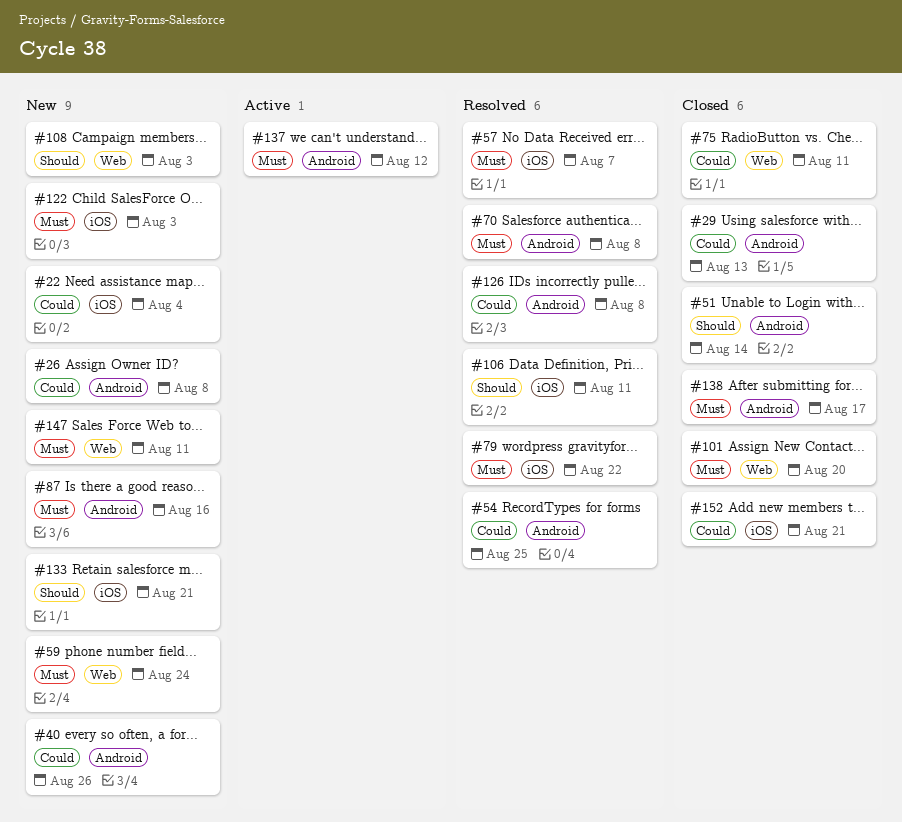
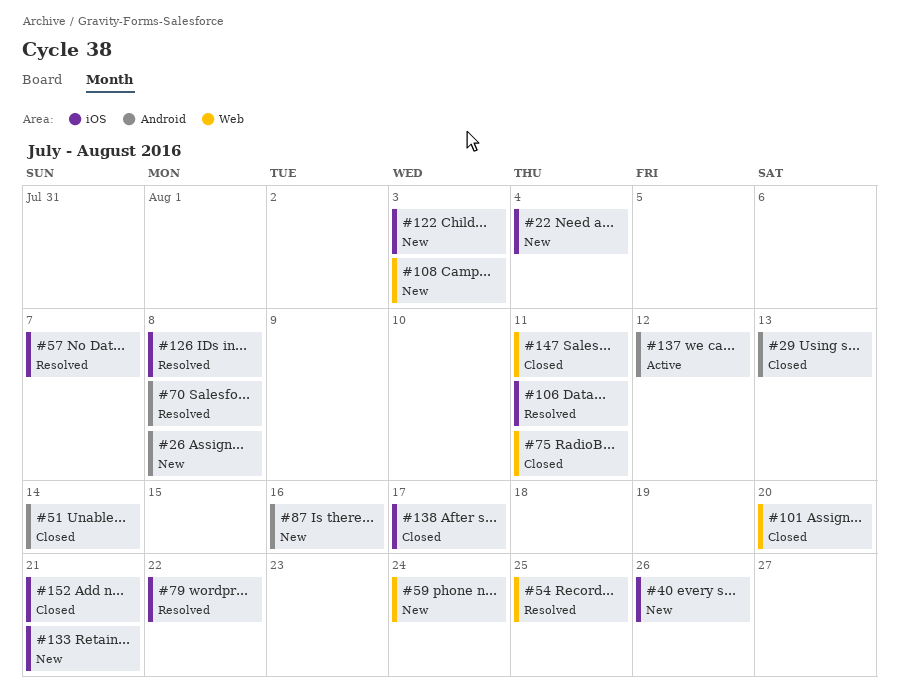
#40, label: Android -> iOS
#54, label: Android -> Web
#126, label: Android -> iOS
#138, label: Android -> iOS
#147, status: New -> Closed

